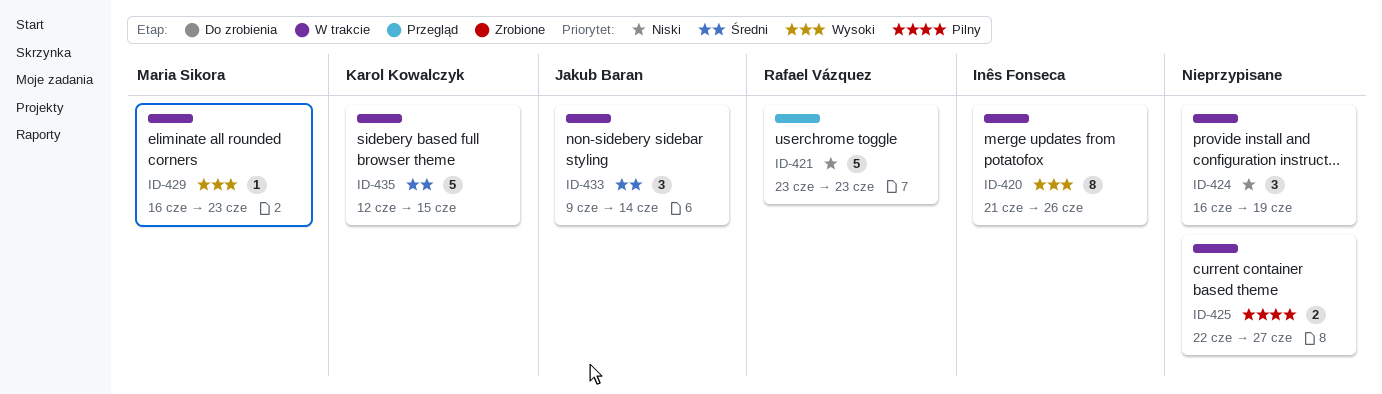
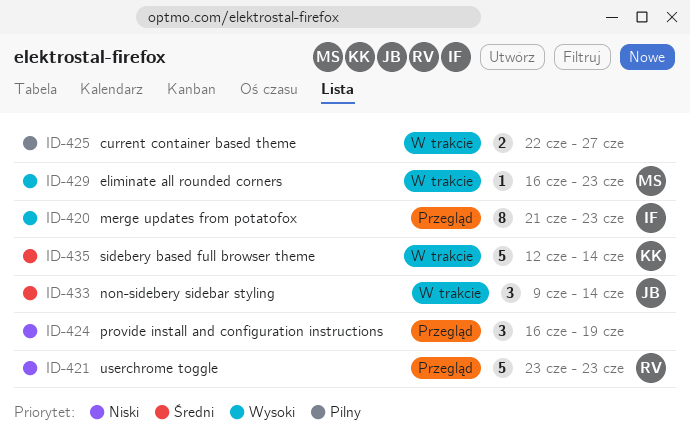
ID-420, status: W trakcie -> Przegląd
ID-420, due: Jun 26 -> Jun 23
ID-424, status: W trakcie -> Przegląd
ID-435, due: Jun 15 -> Jun 14

